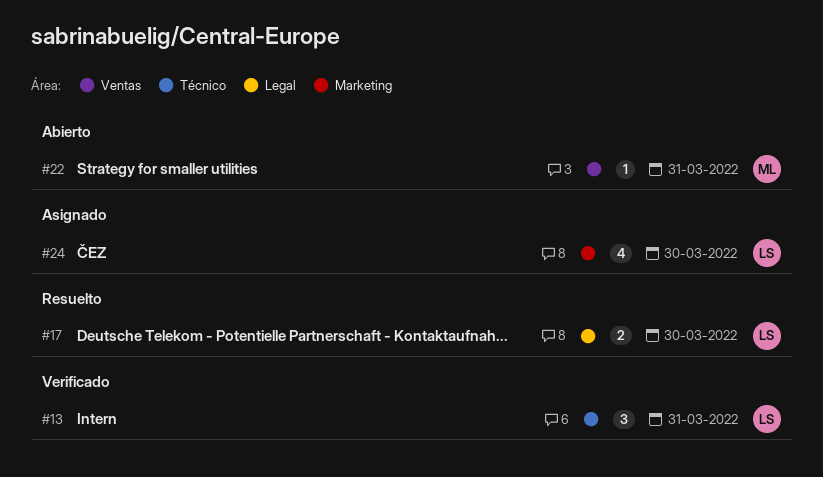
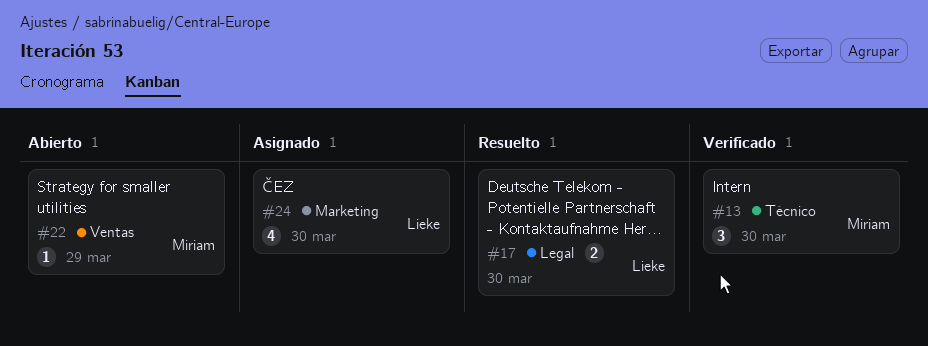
#13, owner: Lieke -> Miriam
#13, due: Mar 31 -> Mar 30
#22, due: Mar 31 -> Mar 29

